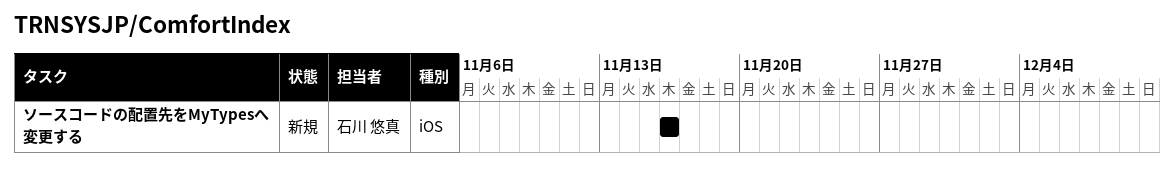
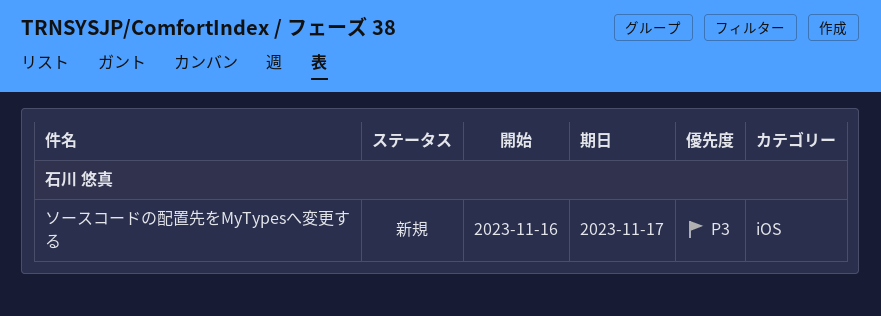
ソースコードの配置先をMyTypesへ変更する, due: Nov 16 -> Nov 17

